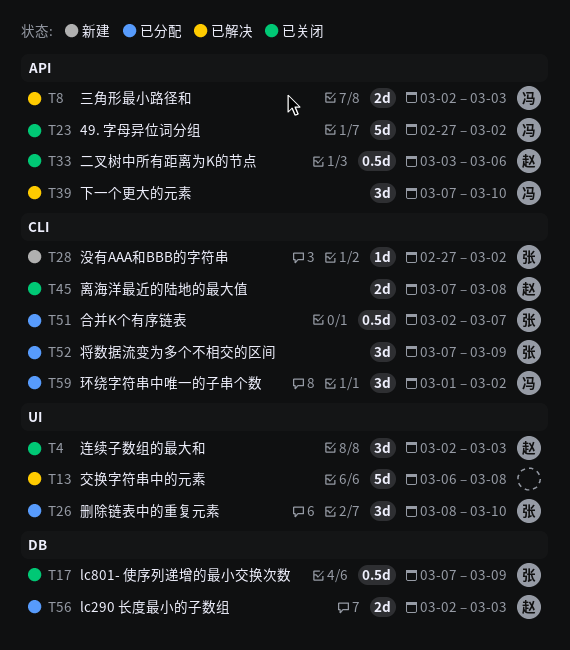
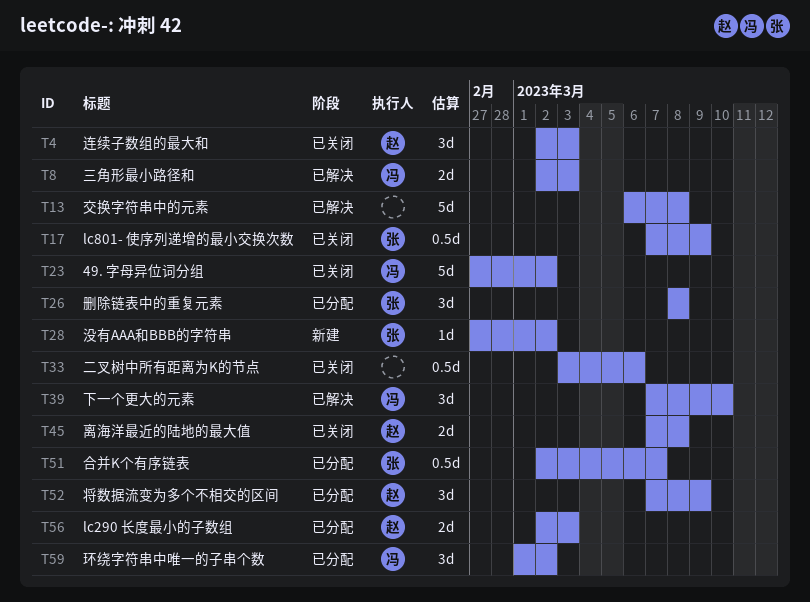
T26, due: Mar 10 -> Mar 8
T33, owner: 赵 -> none
T52, owner: 张 -> 赵

